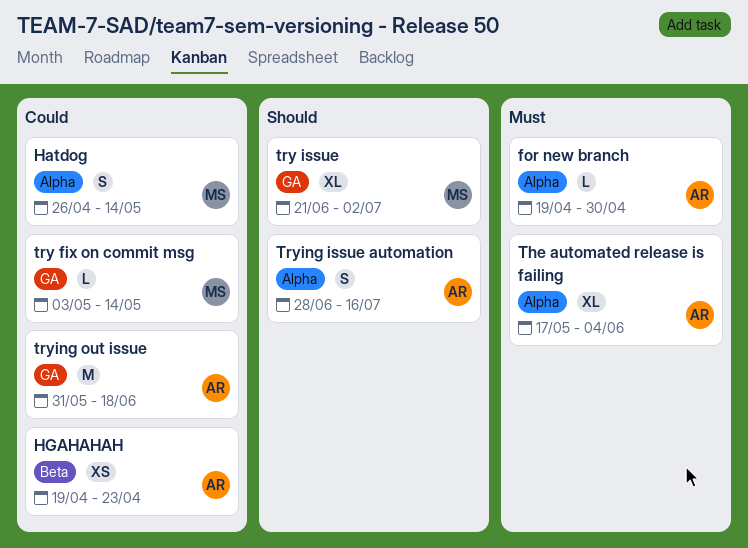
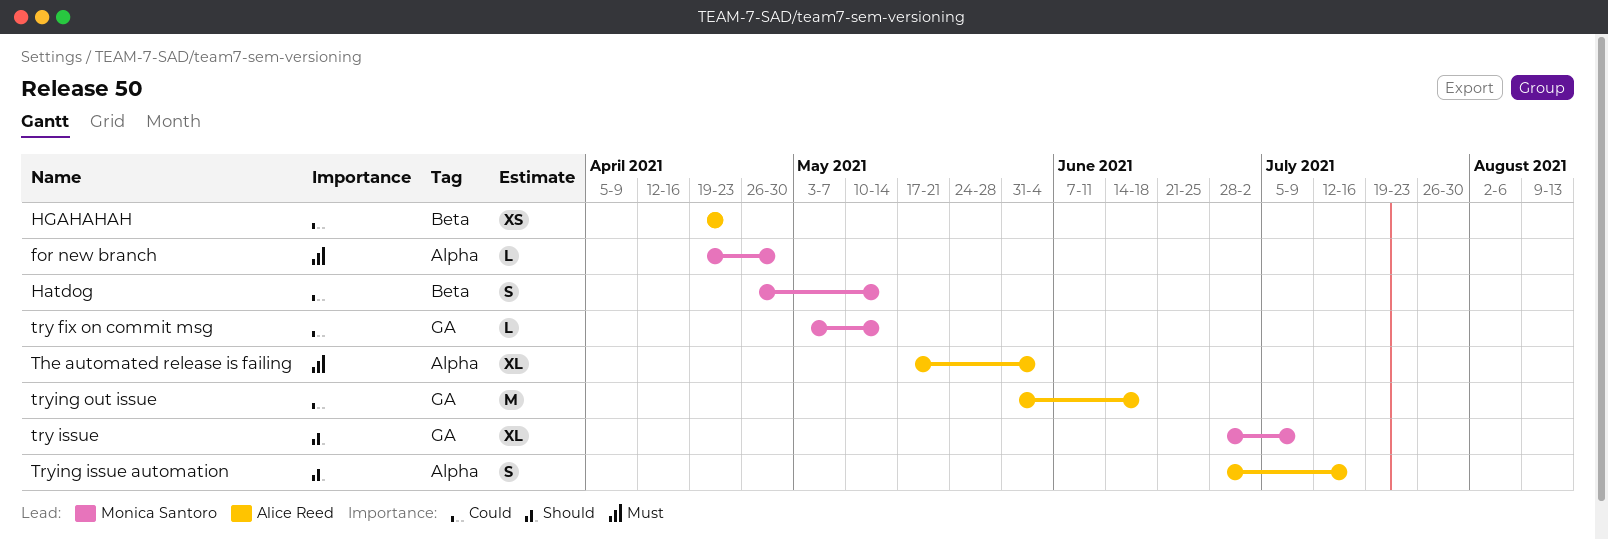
for new branch, owner: Alice Reed -> Monica Santoro
Hatdog, label: Alpha -> Beta
try issue, start: Jun 21 -> Jun 28
try issue, due: Jul 2 -> Jul 9

